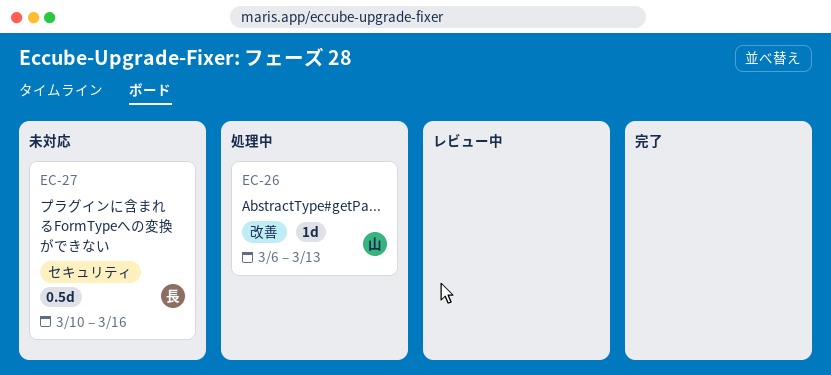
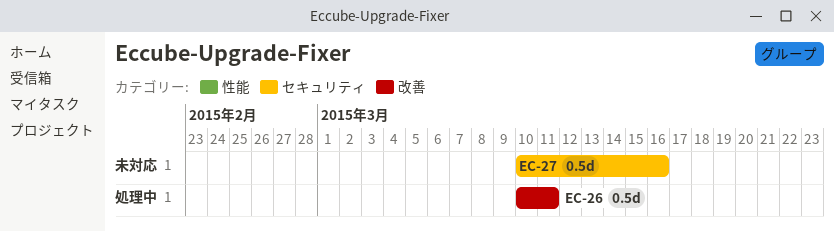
EC-26, estimate: 1d -> 0.5d
EC-26, start: Mar 6 -> Mar 10
EC-26, due: Mar 13 -> Mar 11

